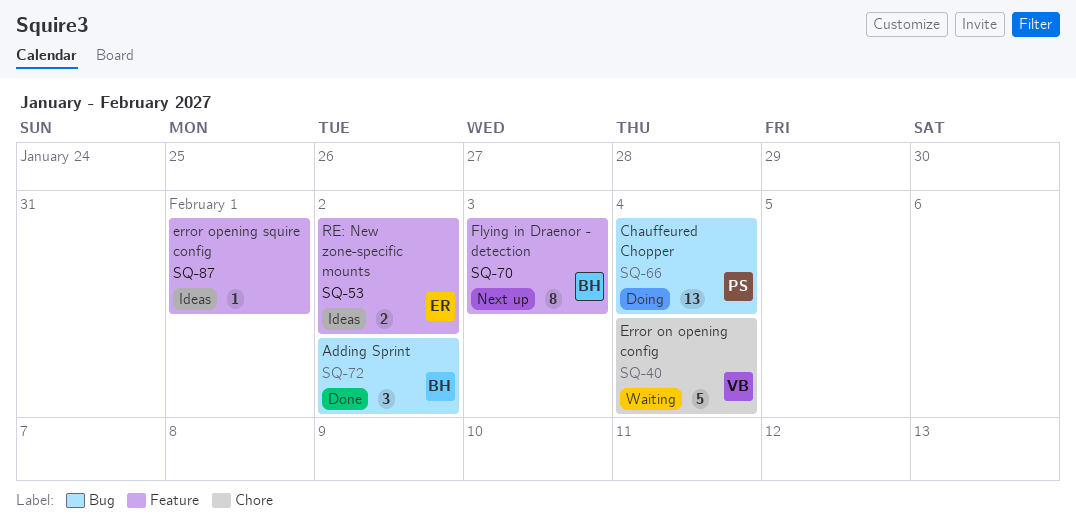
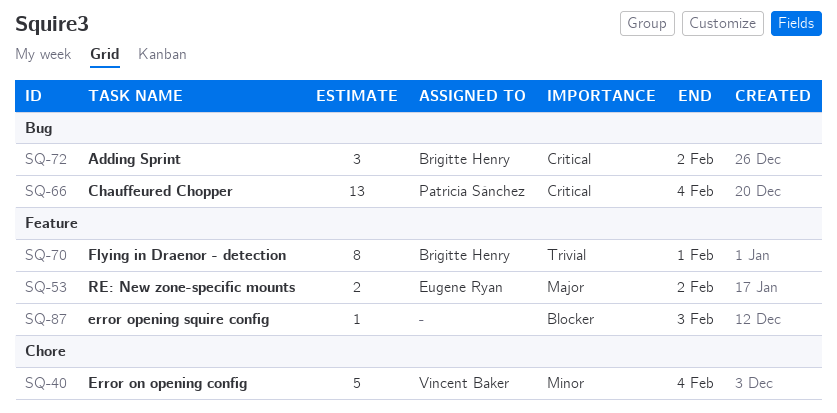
SQ-70, due: Feb 3 -> Feb 1
SQ-87, due: Feb 1 -> Feb 3

